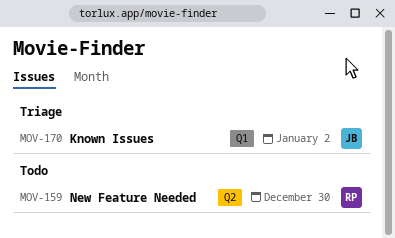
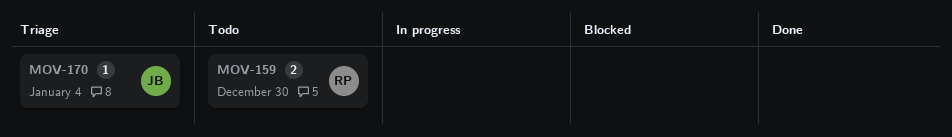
MOV-170, due: Jan 2 -> Jan 4

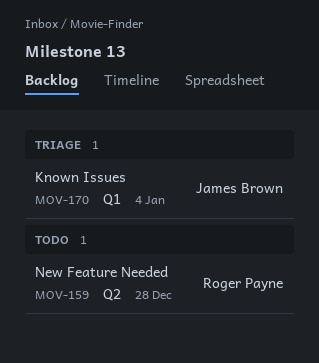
MOV-159, due: Dec 30 -> Dec 28

